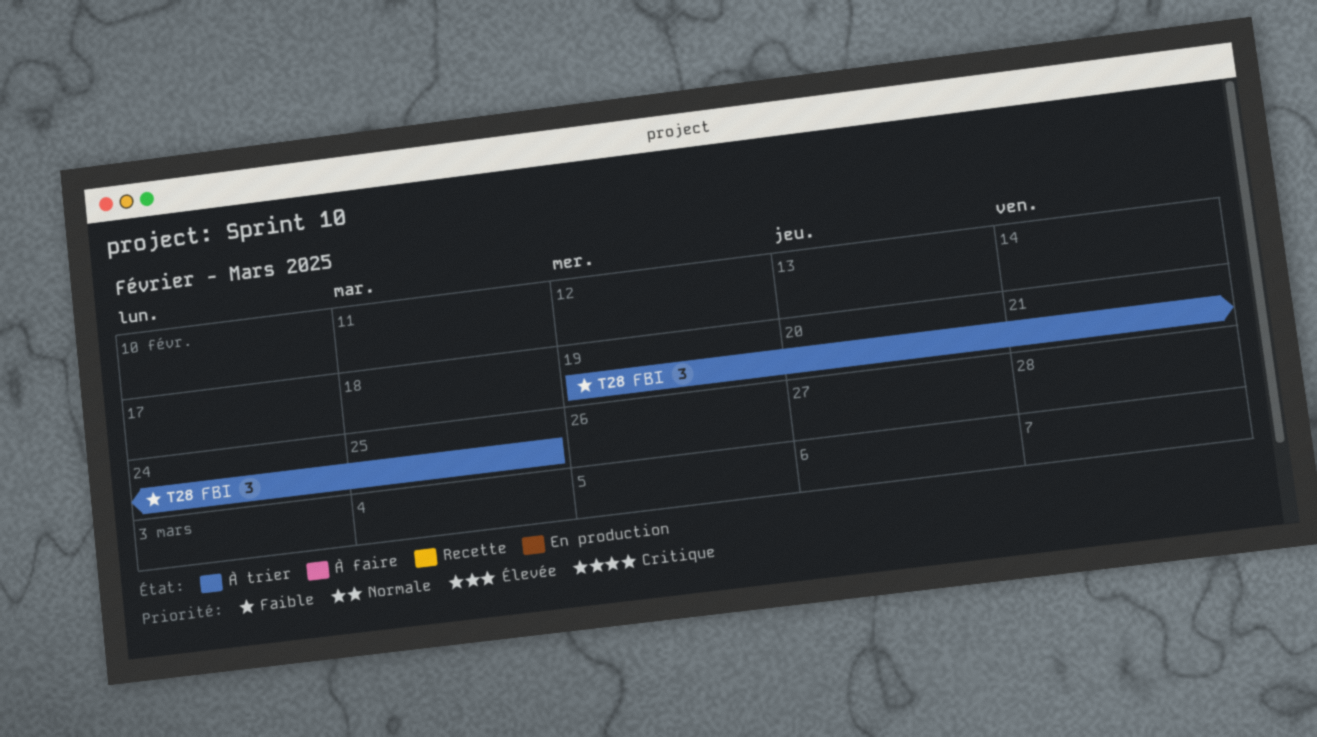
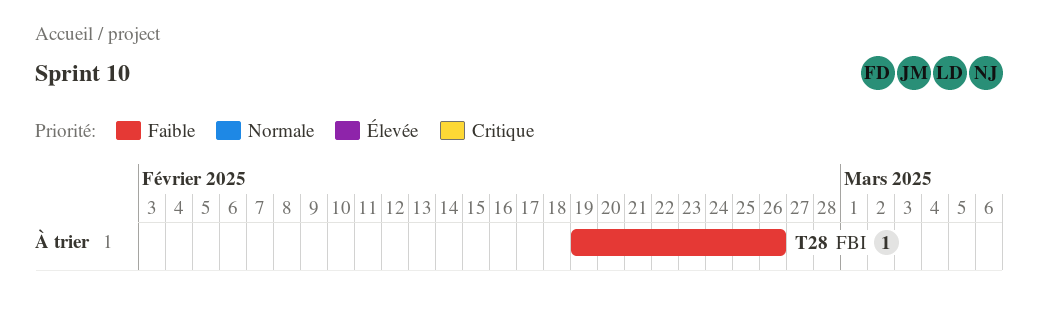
T28, estimate: 3 -> 1
T28, due: Feb 25 -> Feb 26

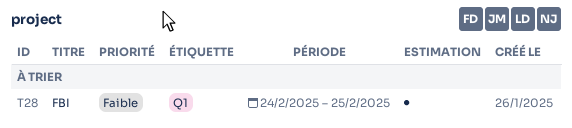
T28, start: Feb 19 -> Feb 24
T28, due: Feb 26 -> Feb 25

